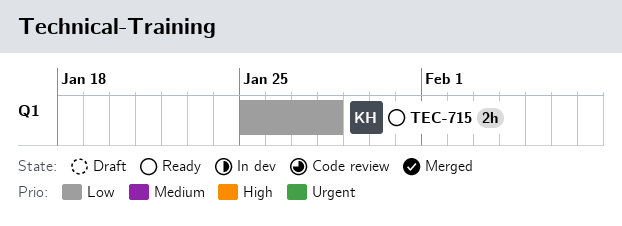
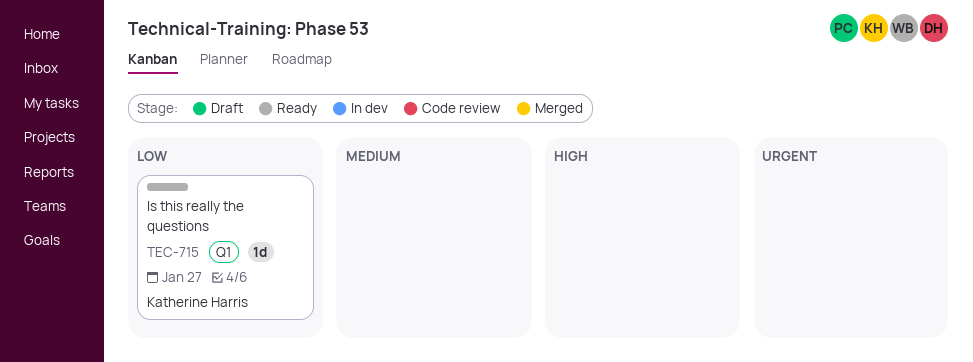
TEC-715, estimate: 2h -> 1d
TEC-715, due: Jan 28 -> Jan 27

